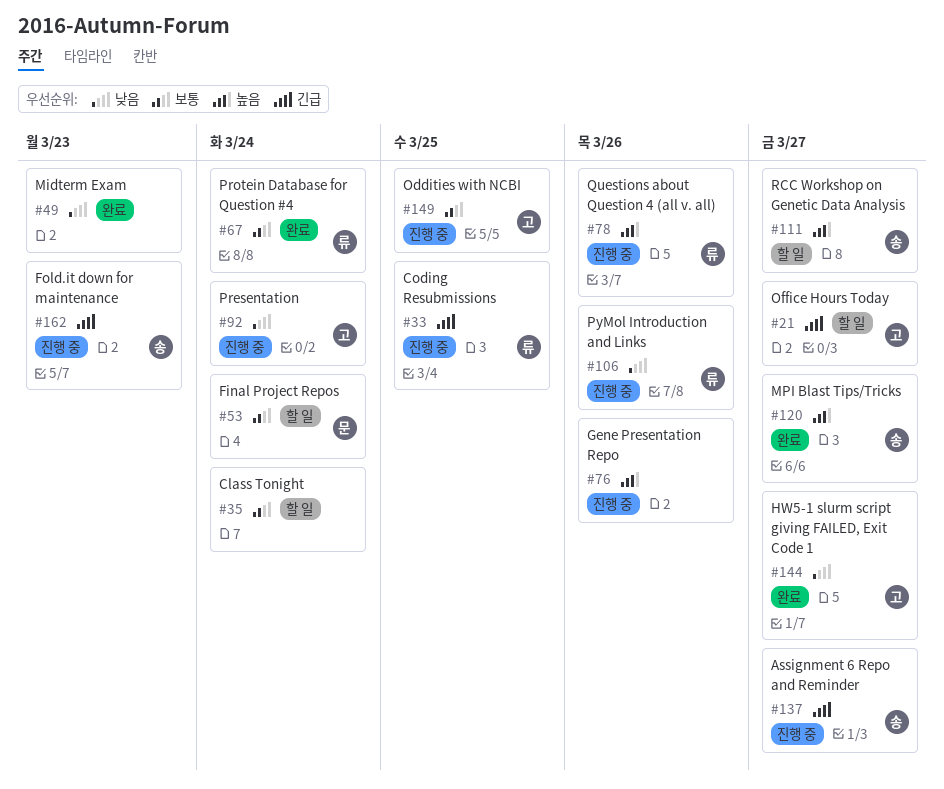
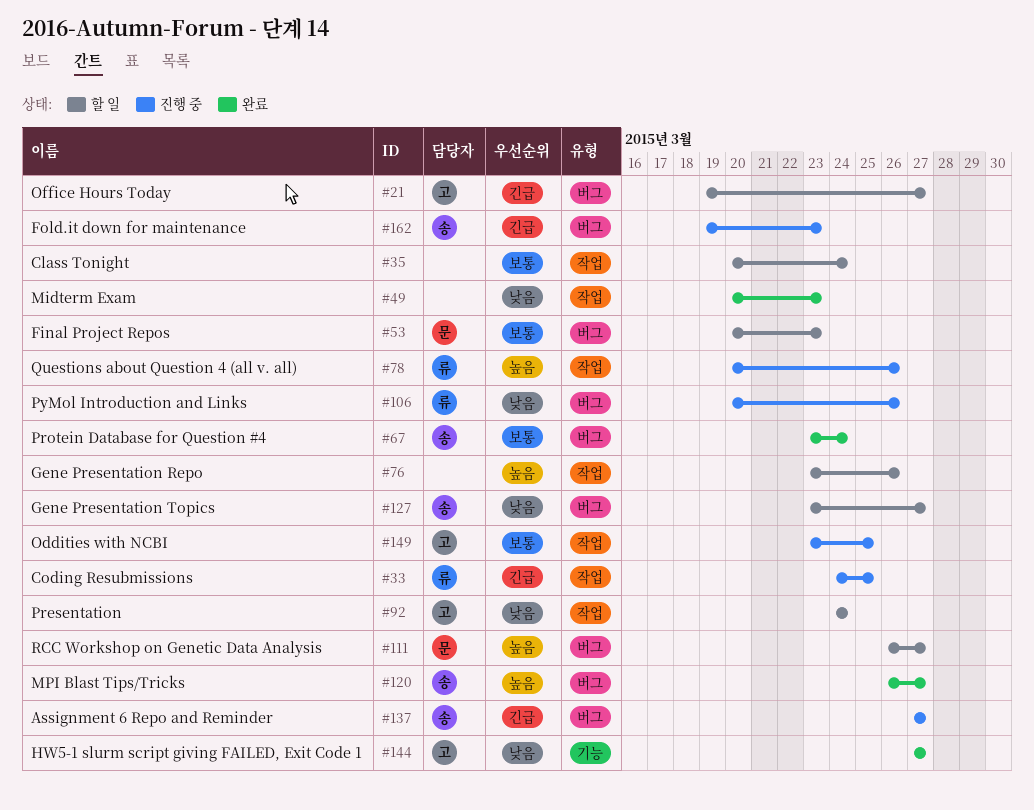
#53, due: Mar 24 -> Mar 23
#67, owner: 류 -> 송
#76, status: 진행 중 -> 할 일
#92, status: 진행 중 -> 할 일
#111, owner: 송 -> 문
#127: none -> present

